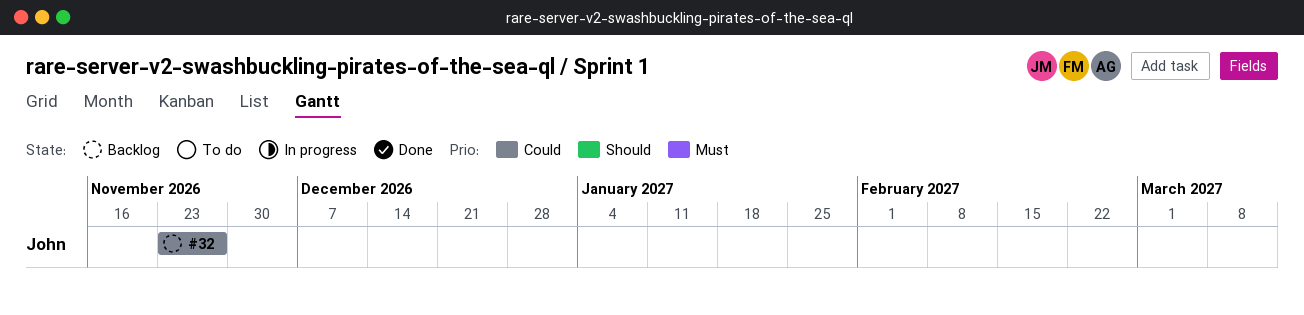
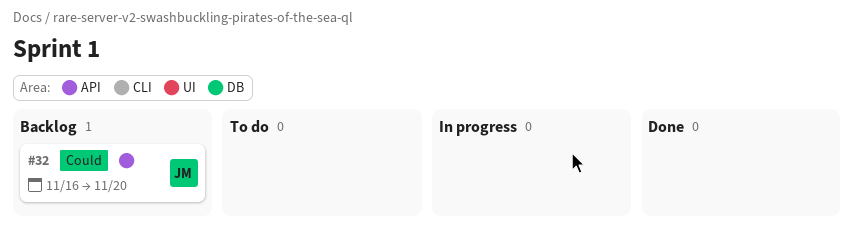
#32, start: Nov 23 -> Nov 16
#32, due: Nov 27 -> Nov 20

